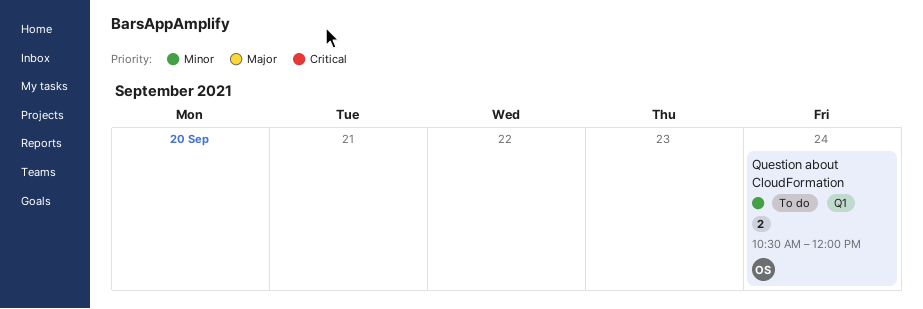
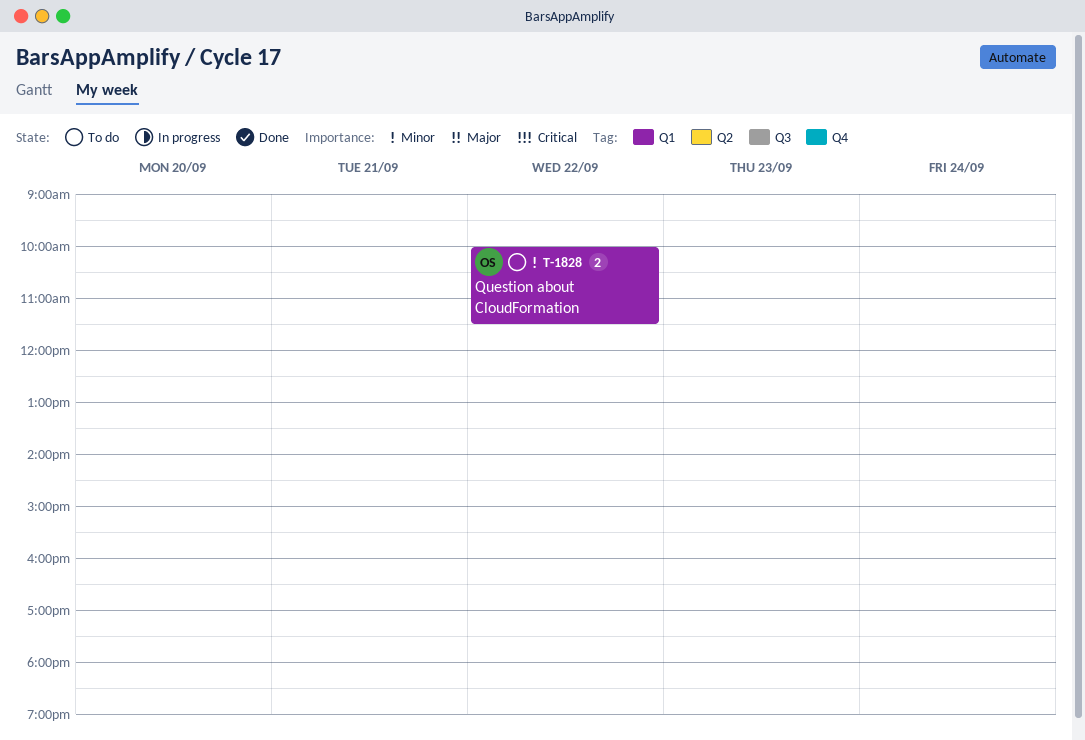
Question about CloudFormation, day: Sep 24 -> Sep 22
Question about CloudFormation, begins: 10:30 -> 10:00
Question about CloudFormation, ends: 12:00 -> 11:30

